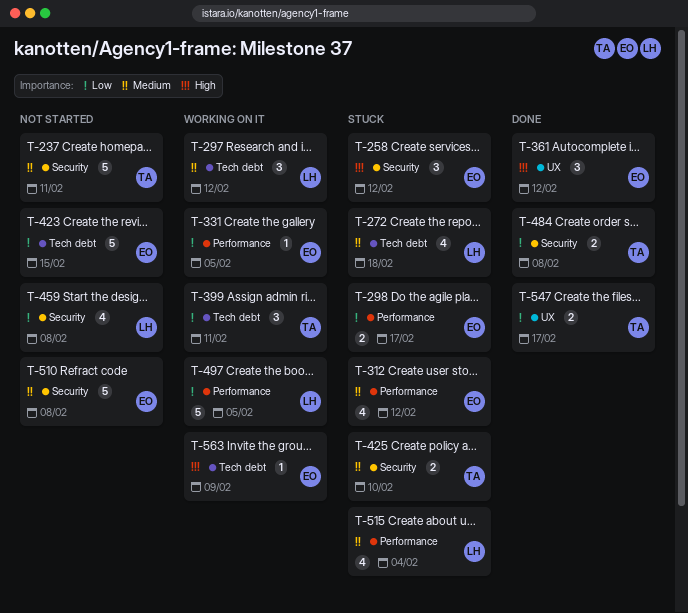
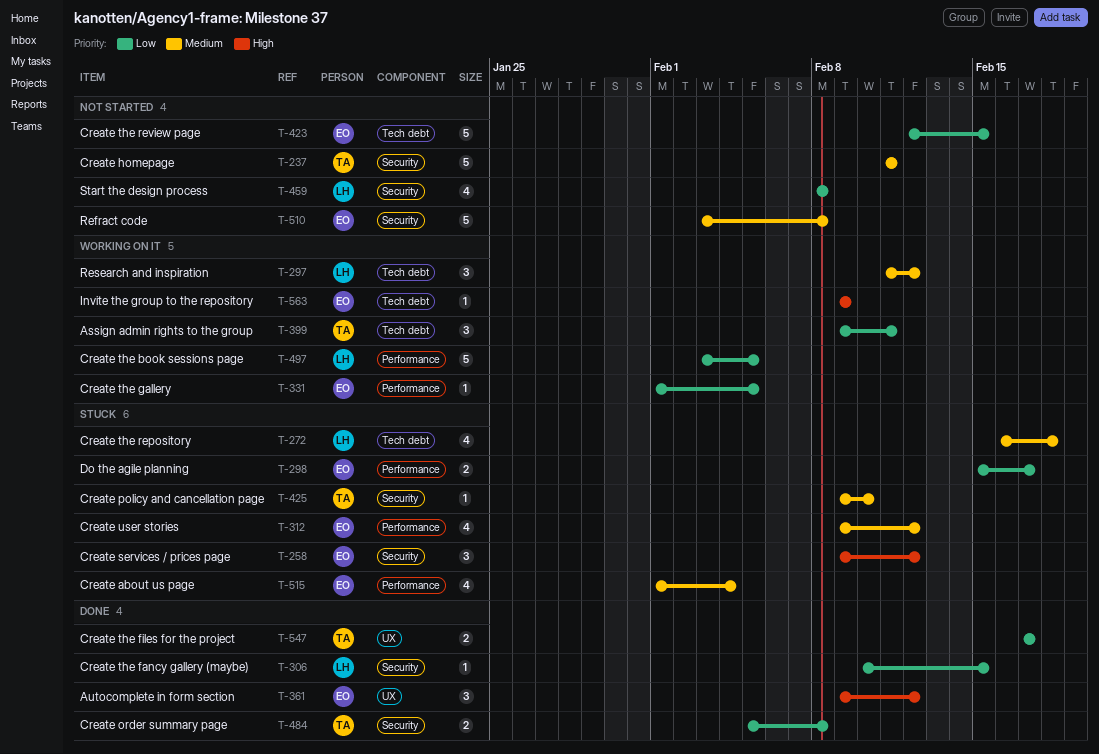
T-306: none -> present
T-425, estimate: 2 -> 1
T-515, owner: LH -> EO

